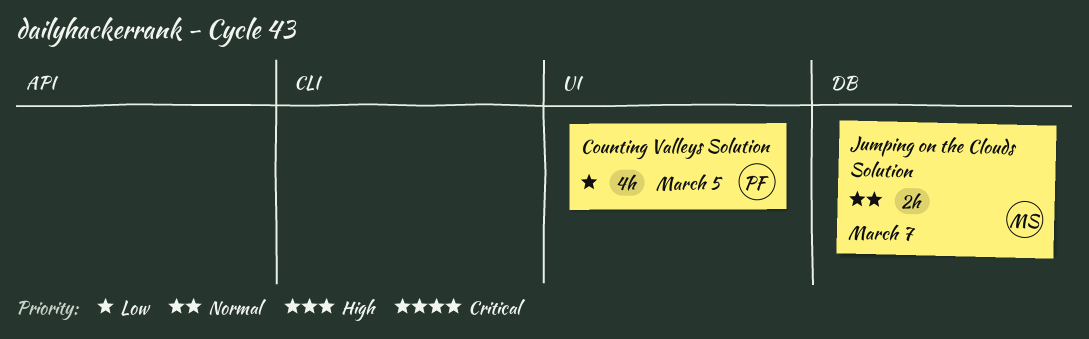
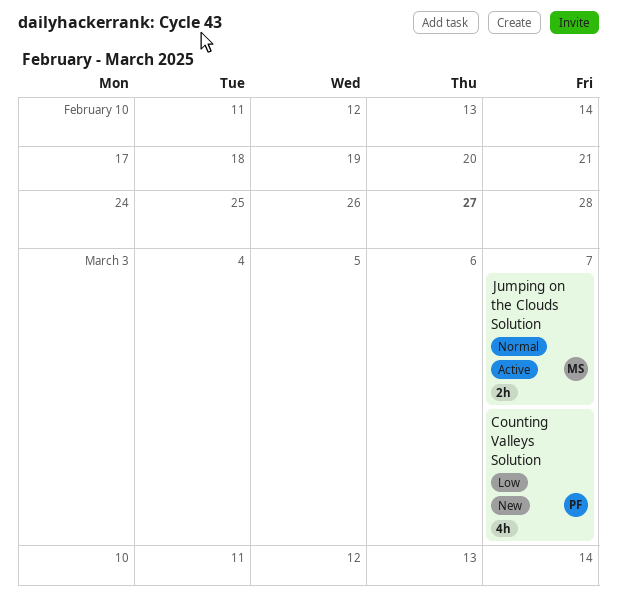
Counting Valleys Solution, due: Mar 5 -> Mar 7

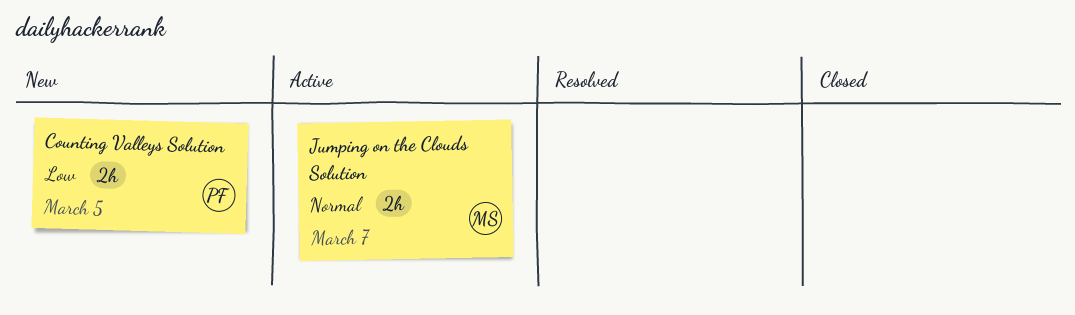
Counting Valleys Solution, estimate: 4h -> 2h
Counting Valleys Solution, due: Mar 7 -> Mar 5

